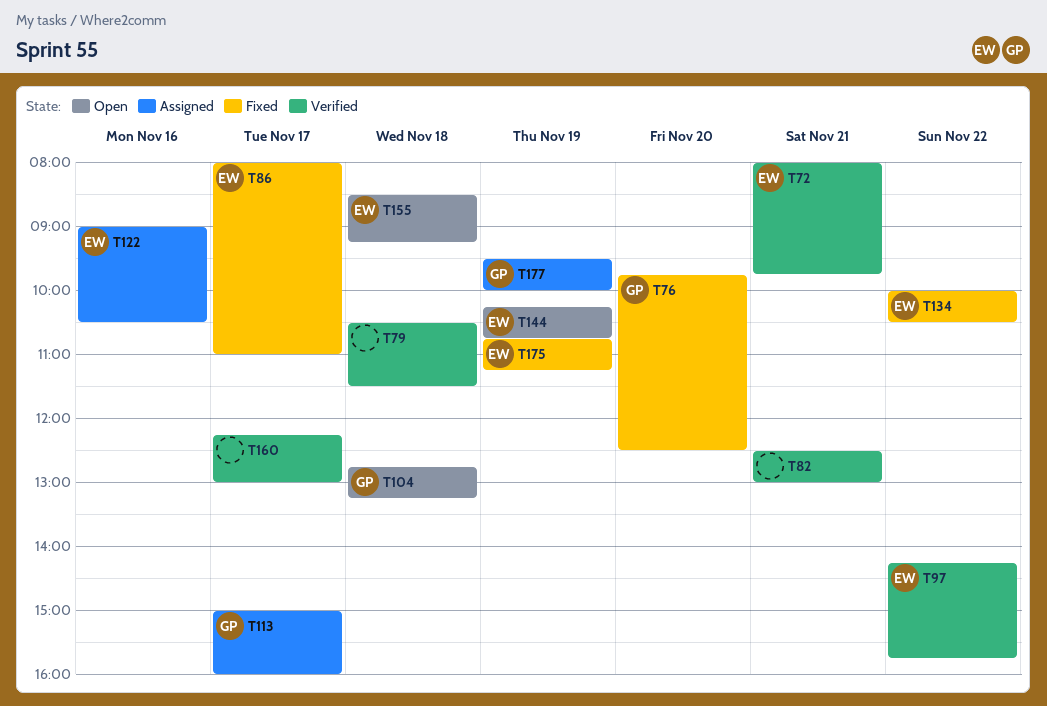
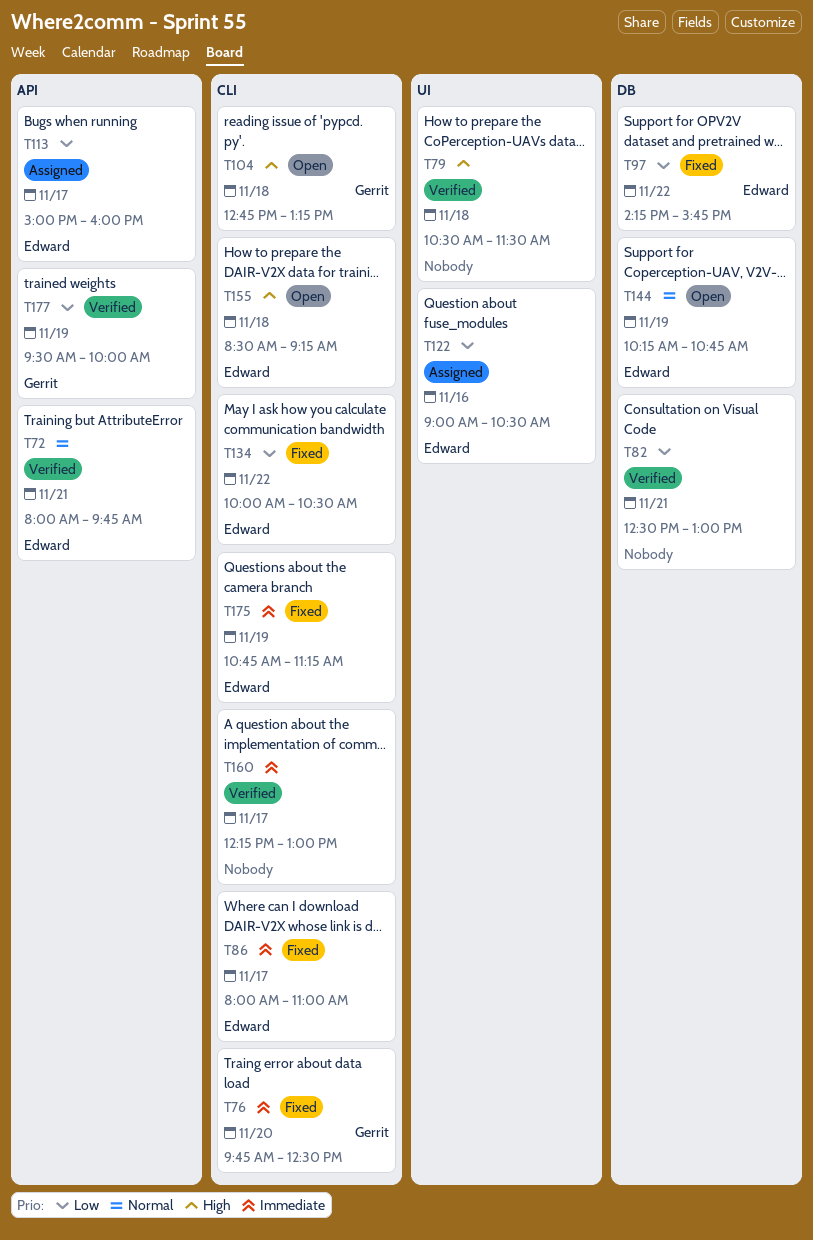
T97, status: Verified -> Fixed
T113, owner: Gerrit -> Edward
T177, status: Assigned -> Verified

